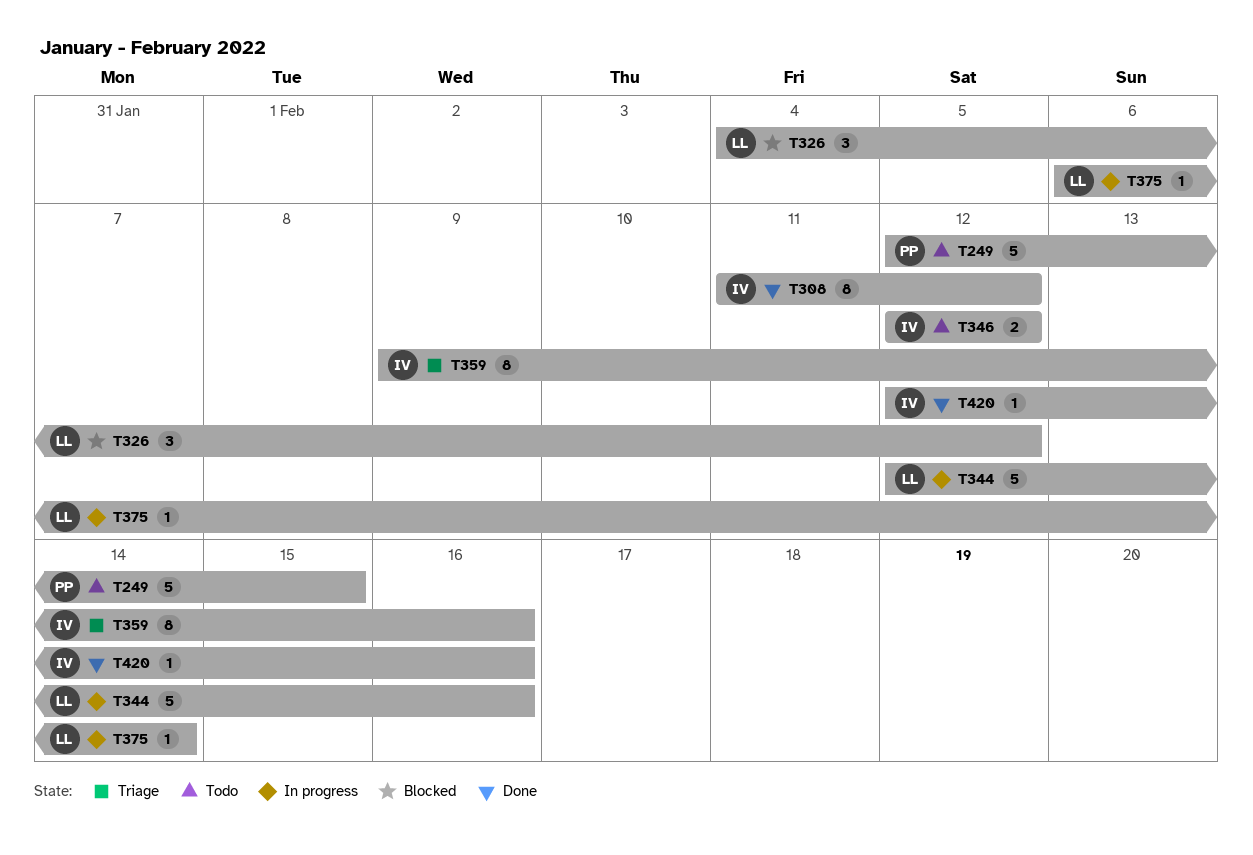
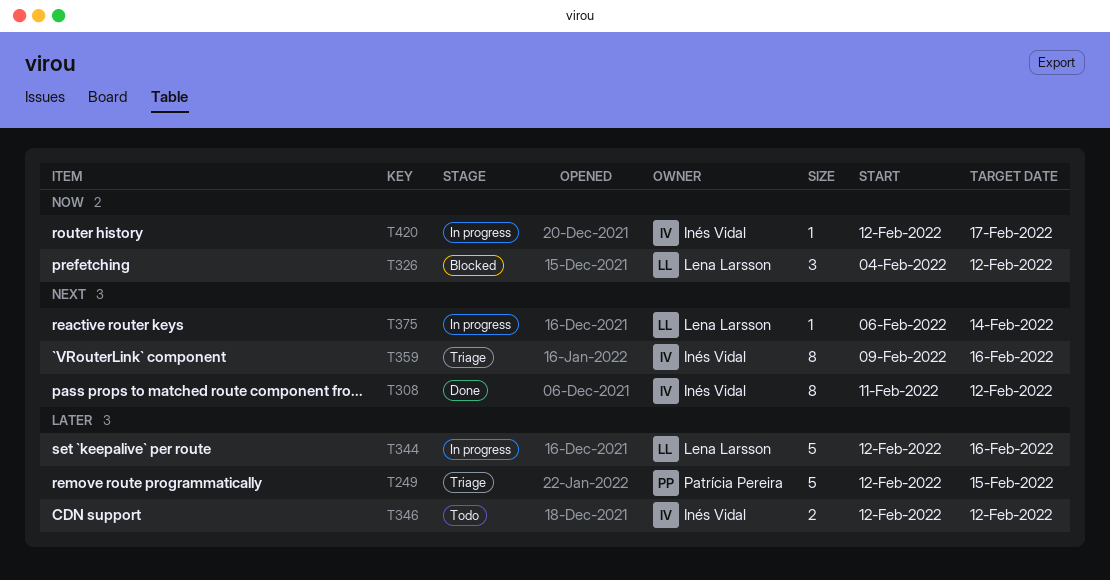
T249, status: Todo -> Triage
T420, status: Done -> In progress
T420, due: Feb 16 -> Feb 17

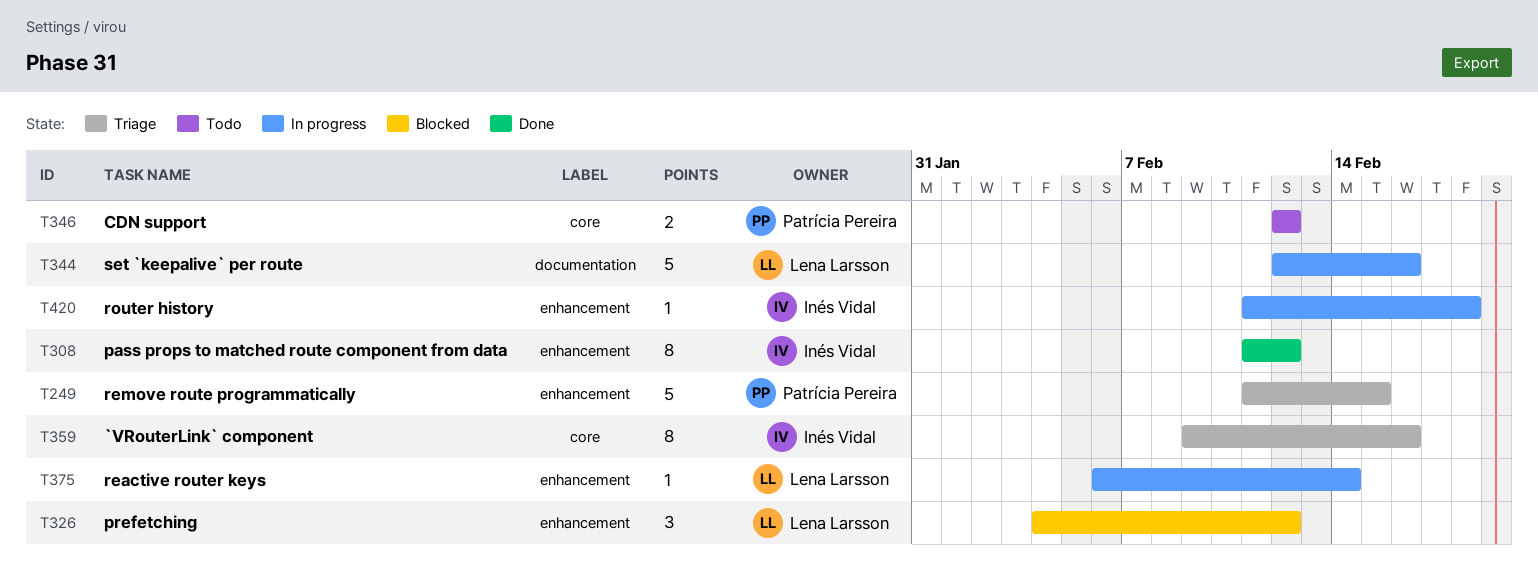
T249, start: Feb 12 -> Feb 11
T346, owner: Inés Vidal -> Patrícia Pereira
T420, start: Feb 12 -> Feb 11
T420, due: Feb 17 -> Feb 18

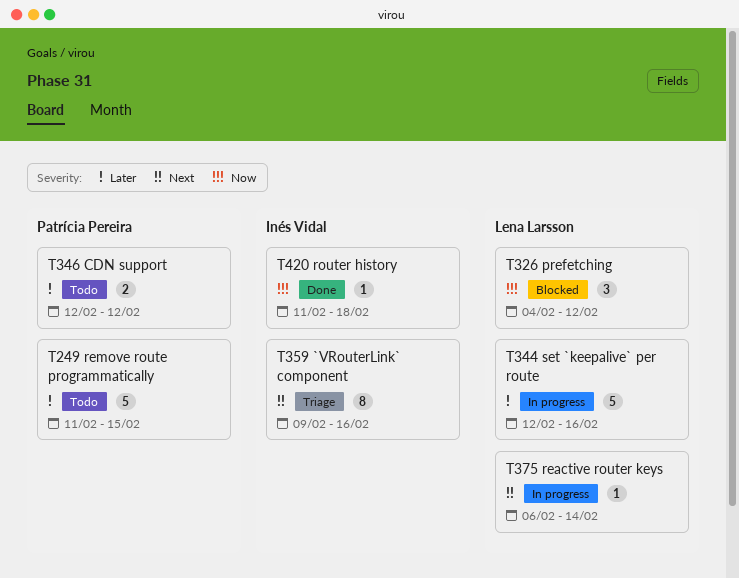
T249, status: Triage -> Todo
T308: present -> none
T420, status: In progress -> Done

